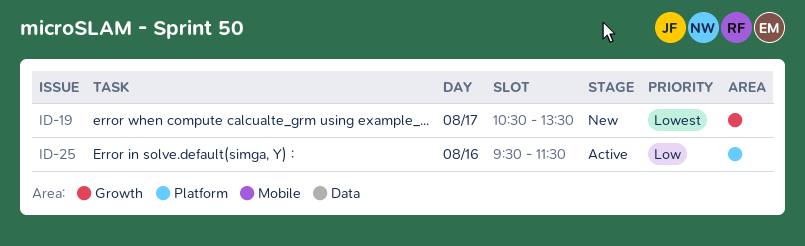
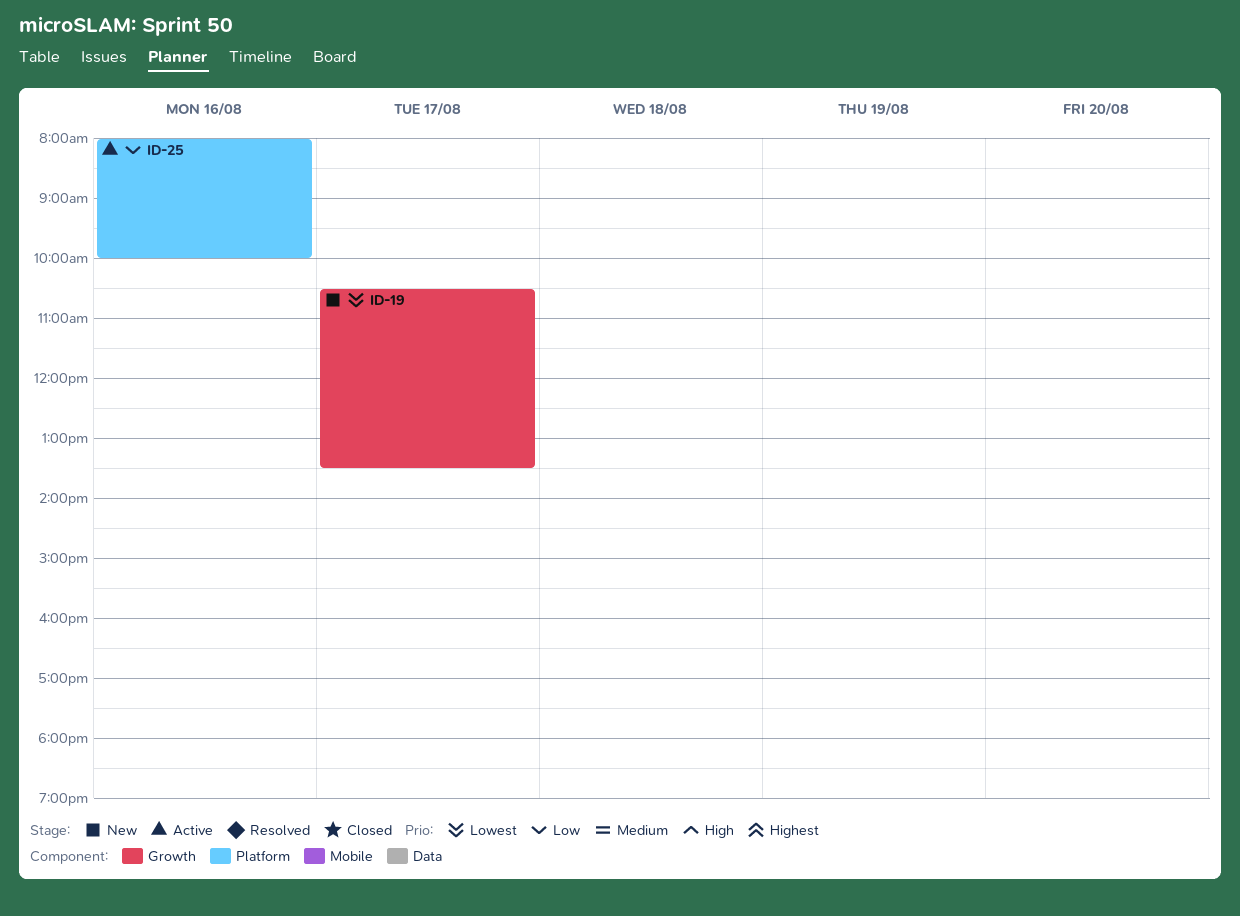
ID-25, begins: 09:30 -> 08:00
ID-25, ends: 11:30 -> 10:00

